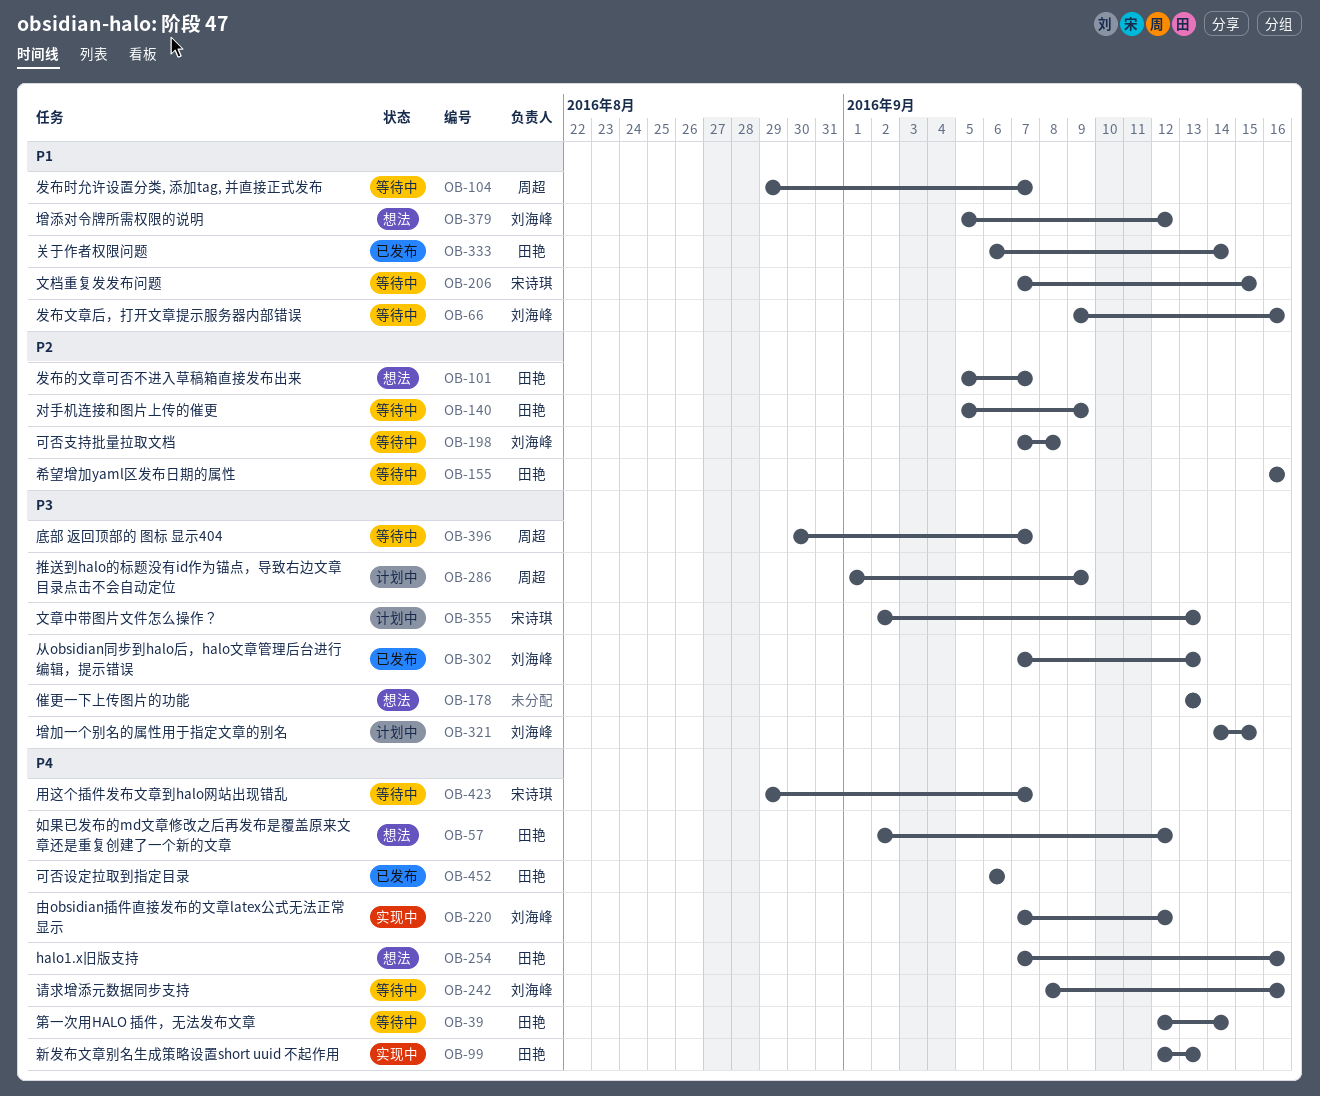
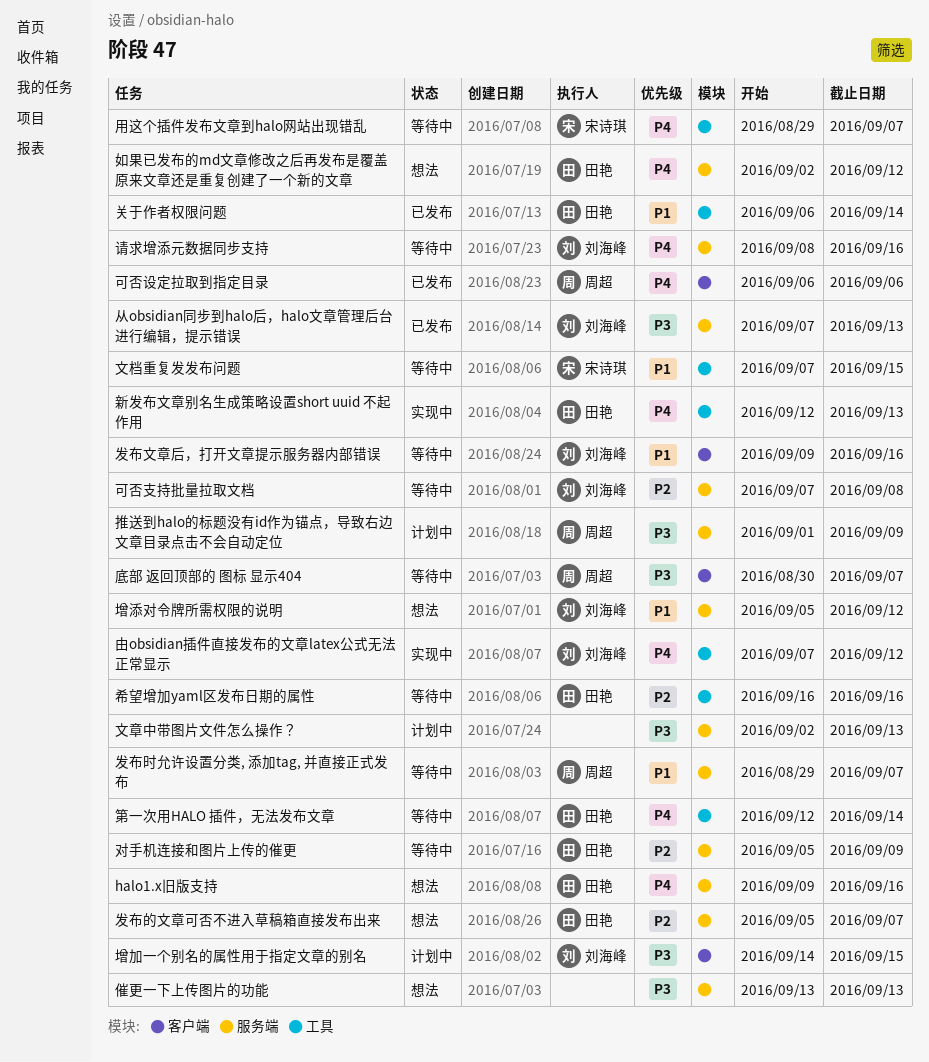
halo1.x旧版支持, start: Sep 7 -> Sep 9
可否设定拉取到指定目录, owner: 田艳 -> 周超
文章中带图片文件怎么操作？, owner: 宋诗琪 -> none

